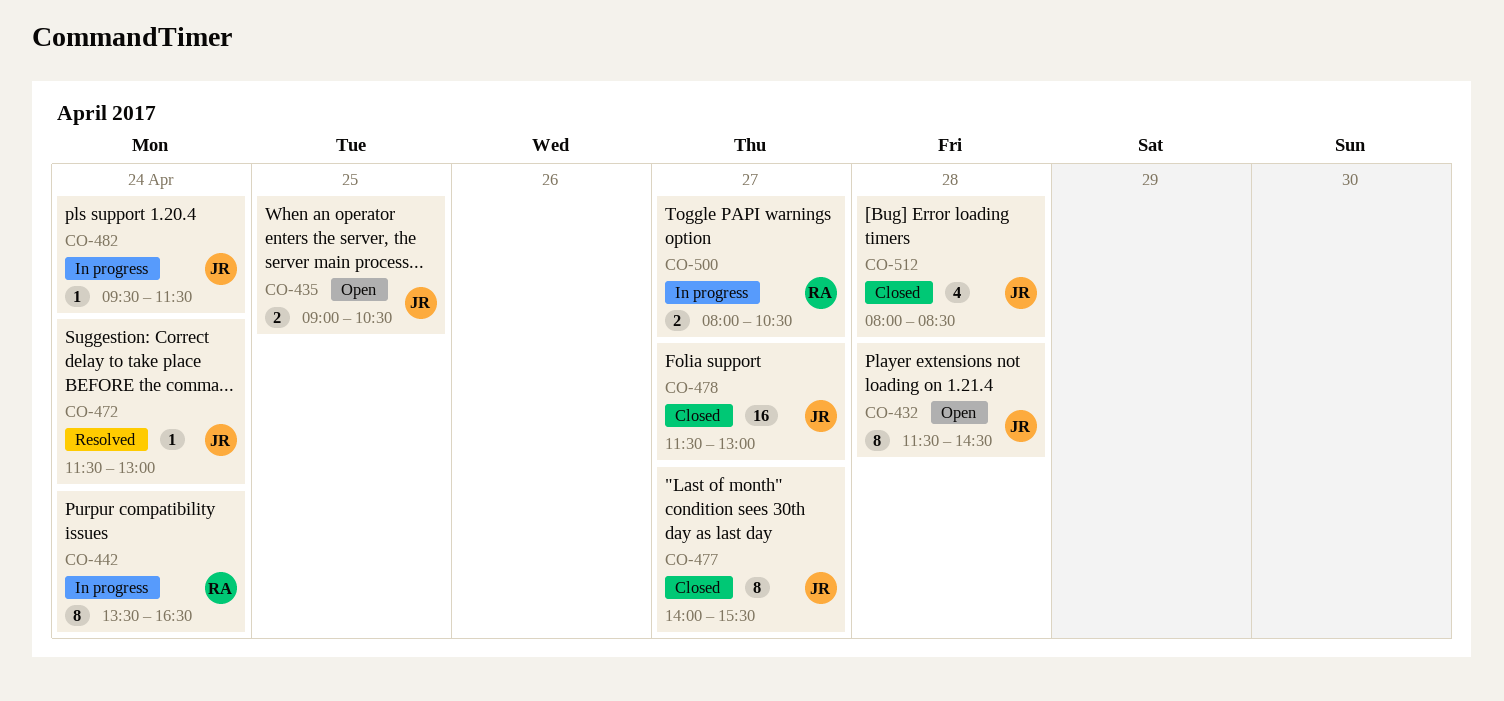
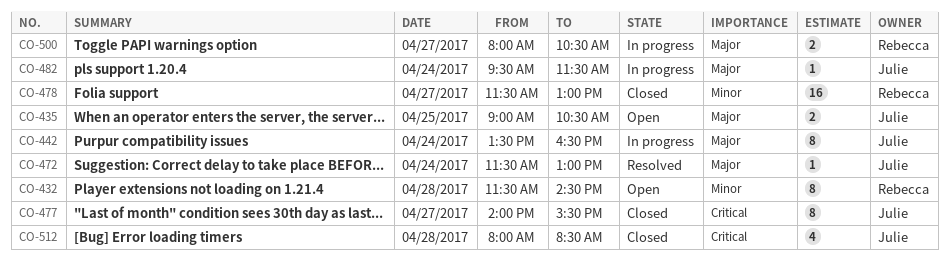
CO-432, owner: Julie -> Rebecca
CO-442, owner: Rebecca -> Julie
CO-478, owner: Julie -> Rebecca

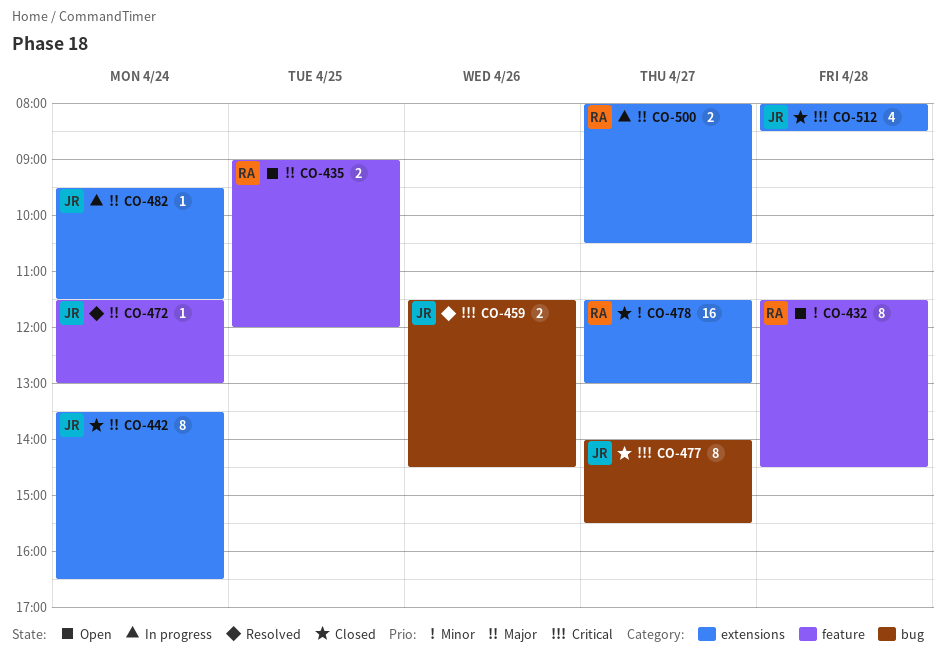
CO-435, owner: Julie -> Rebecca
CO-435, ends: 10:30 -> 12:00
CO-442, status: In progress -> Closed
CO-459: none -> present

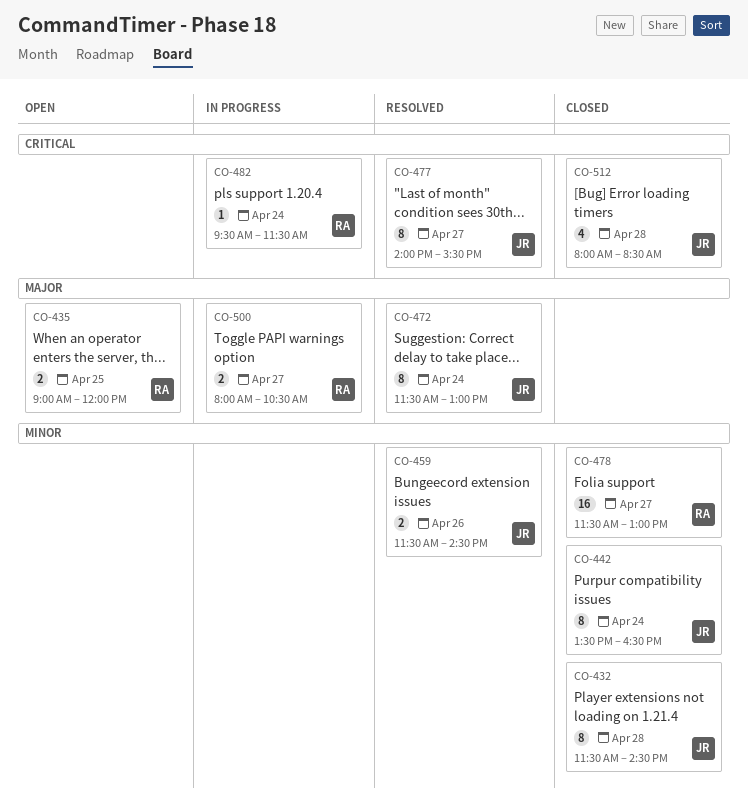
CO-432, status: Open -> Closed
CO-432, owner: RA -> JR
CO-442, priority: Major -> Minor
CO-459, priority: Critical -> Minor
CO-472, estimate: 1 -> 8
CO-477, status: Closed -> Resolved
CO-482, owner: JR -> RA
CO-482, priority: Major -> Critical

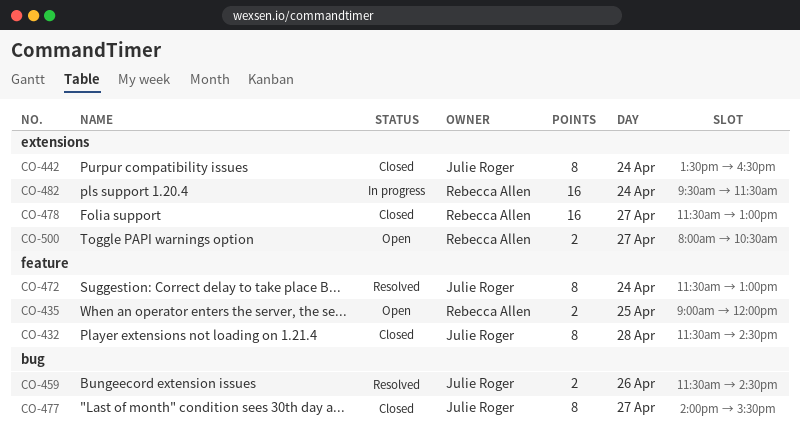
CO-477, status: Resolved -> Closed
CO-482, estimate: 1 -> 16
CO-500, status: In progress -> Open
CO-512: present -> none

